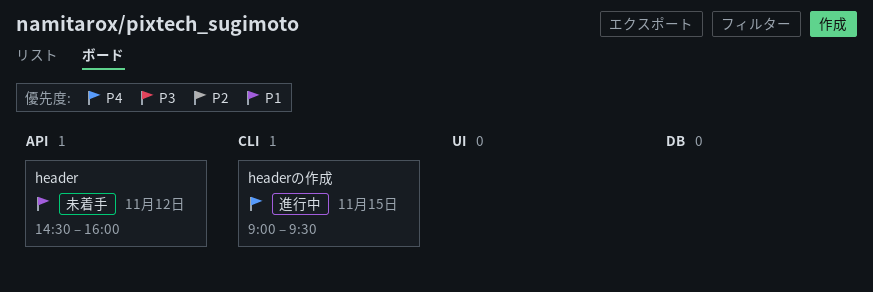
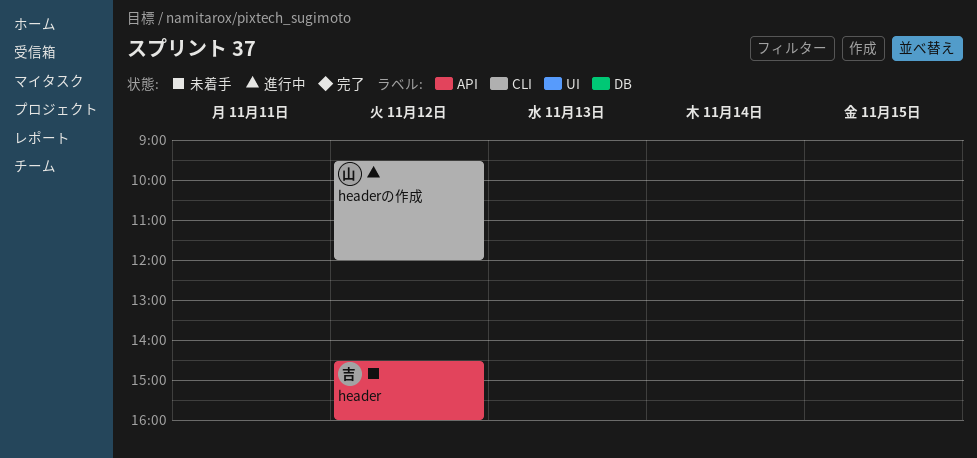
headerの作成, day: Nov 15 -> Nov 12
headerの作成, begins: 09:00 -> 09:30
headerの作成, ends: 09:30 -> 12:00

